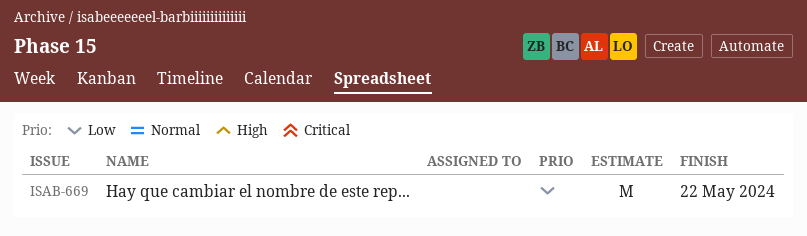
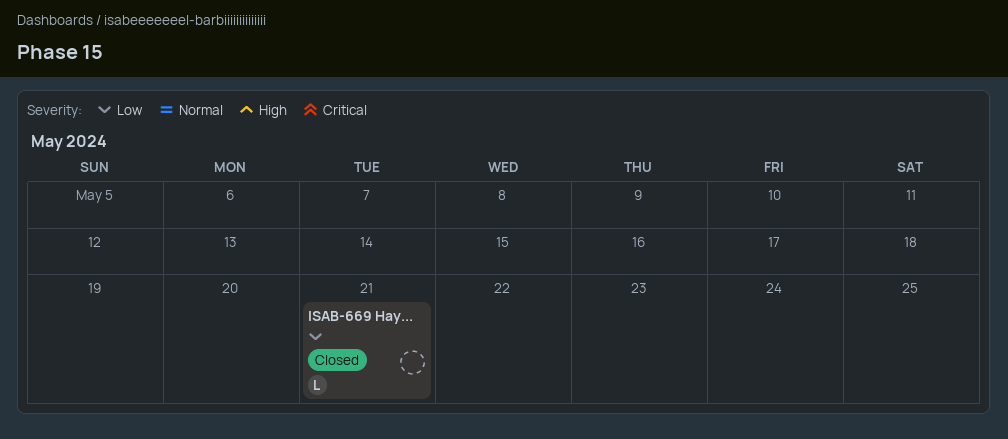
ISAB-669, estimate: M -> L
ISAB-669, due: May 22 -> May 21

